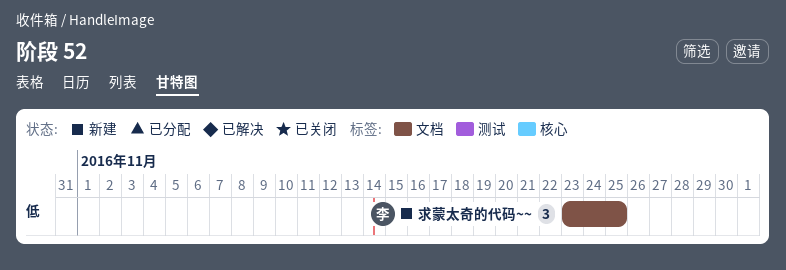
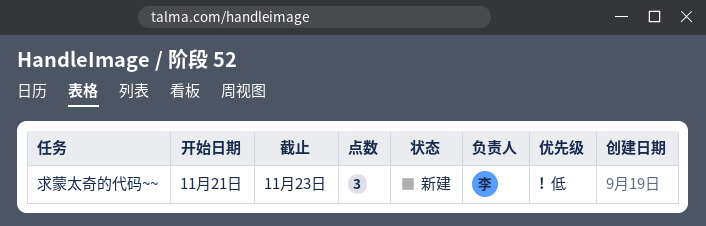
求蒙太奇的代码~~, start: Nov 23 -> Nov 21
求蒙太奇的代码~~, due: Nov 25 -> Nov 23

